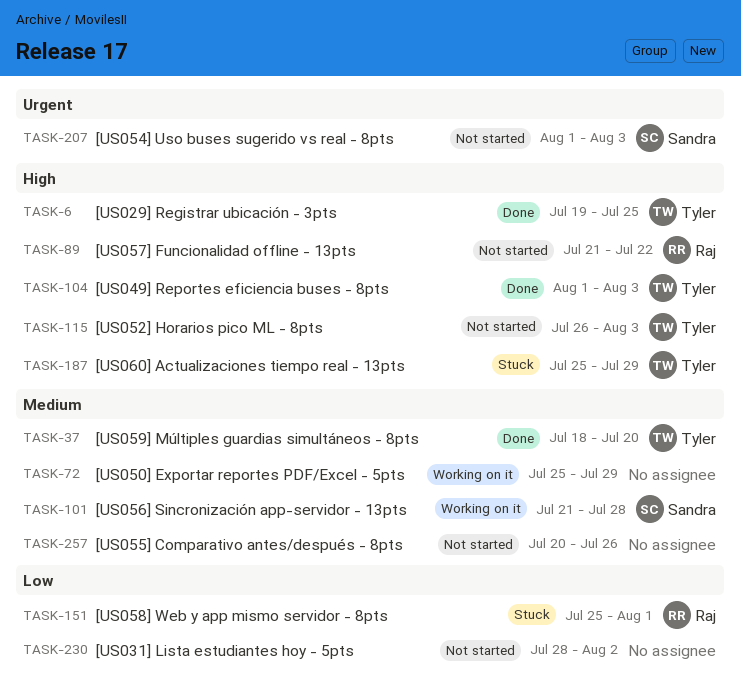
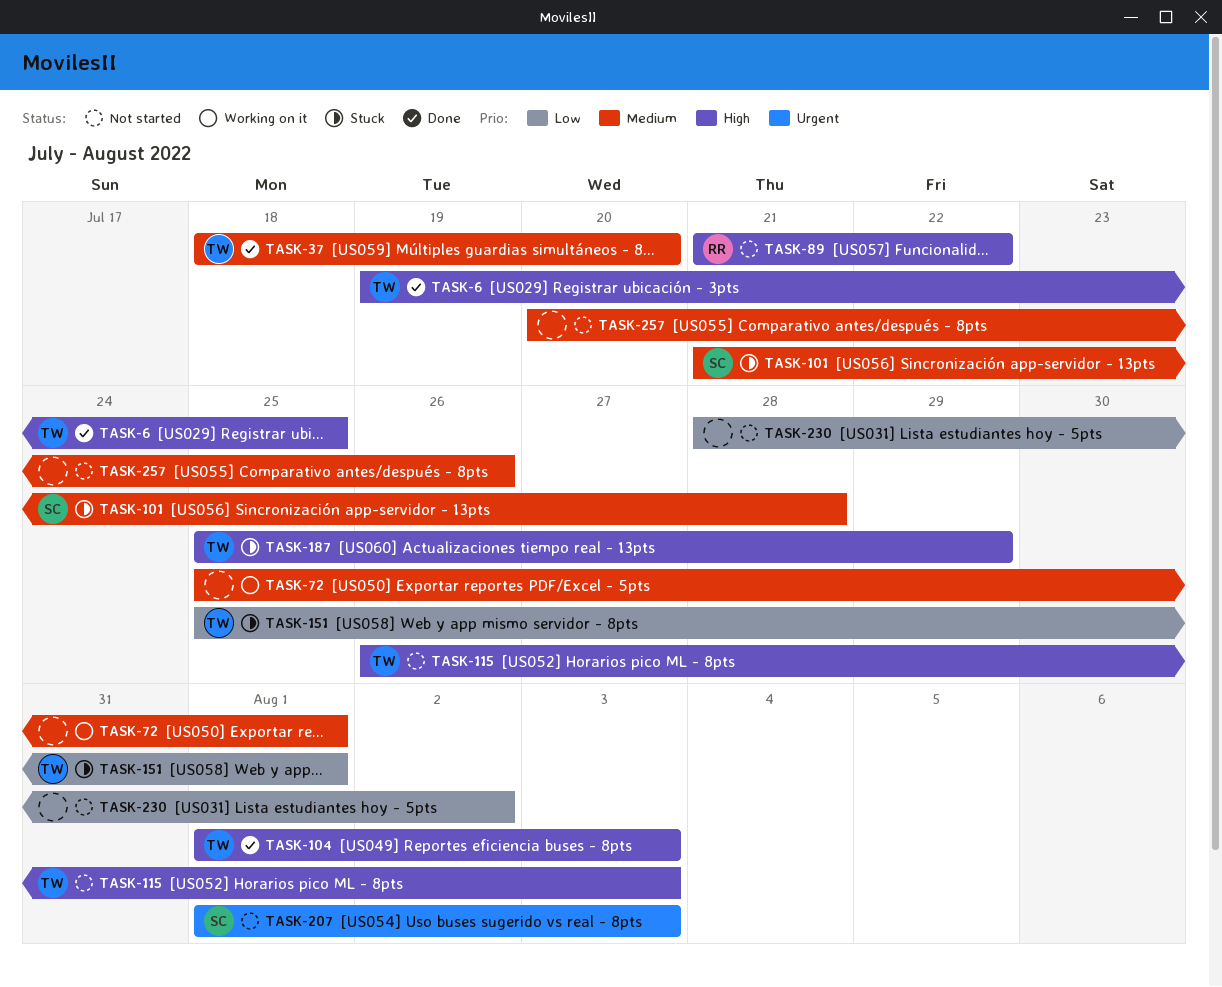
TASK-72, due: Jul 29 -> Aug 1
TASK-101, status: Working on it -> Stuck
TASK-151, owner: Raj -> Tyler

